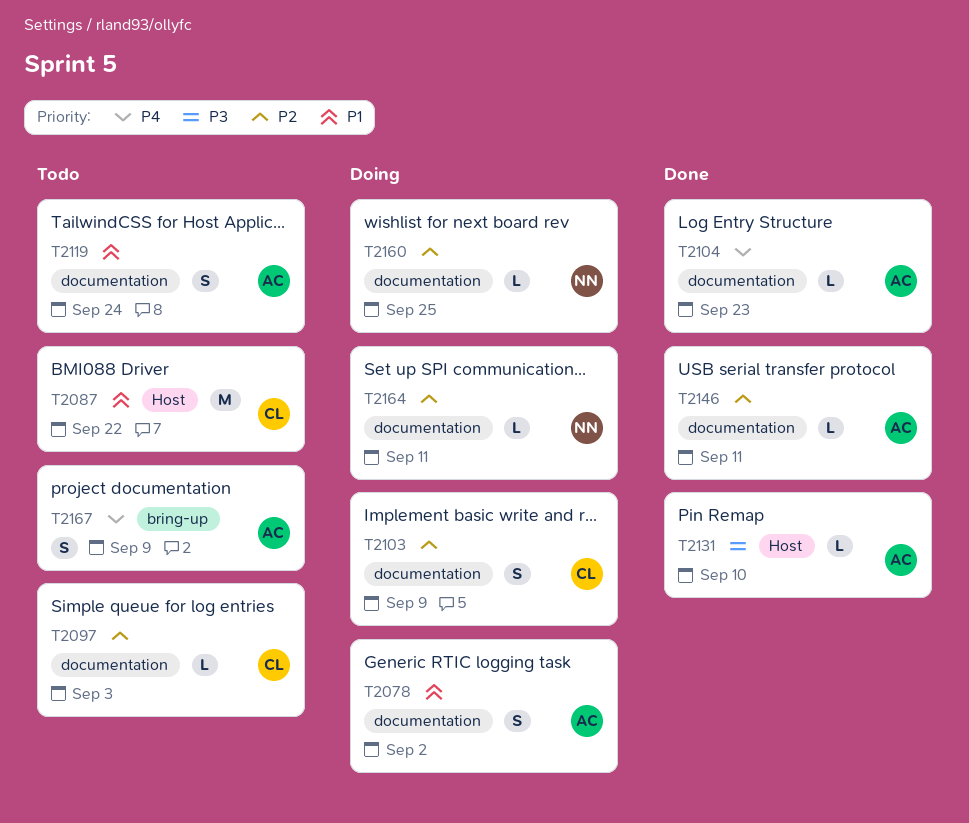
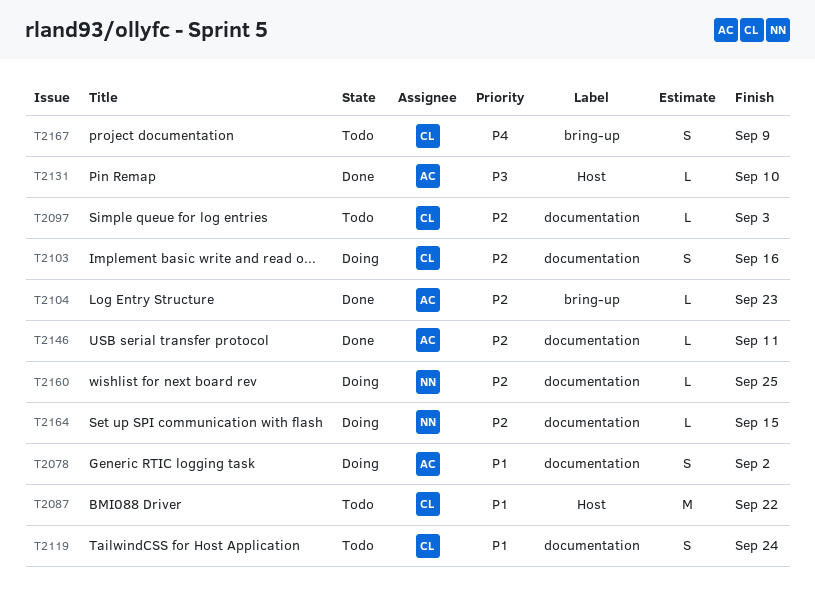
T2103, due: Sep 9 -> Sep 16
T2104, priority: P4 -> P2
T2104, label: documentation -> bring-up
T2119, owner: AC -> CL
T2164, due: Sep 11 -> Sep 15
T2167, owner: AC -> CL

